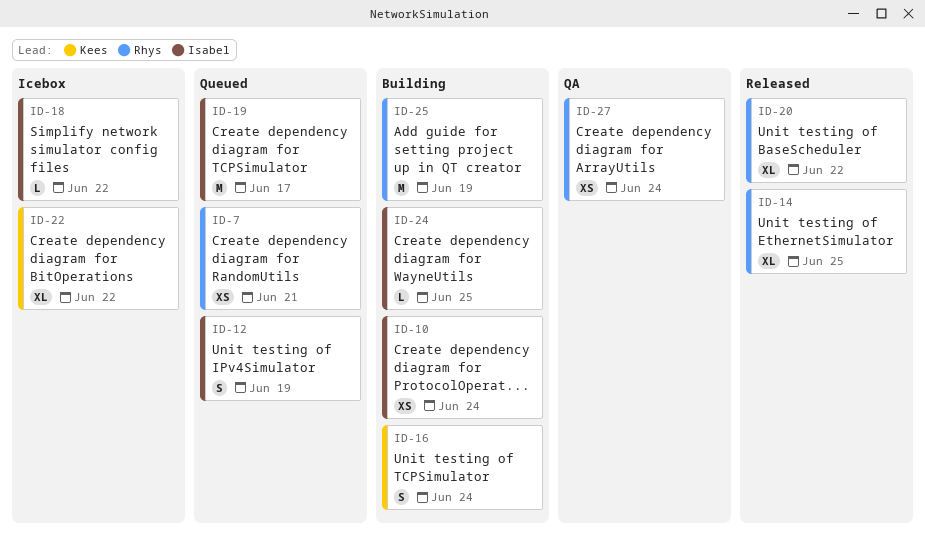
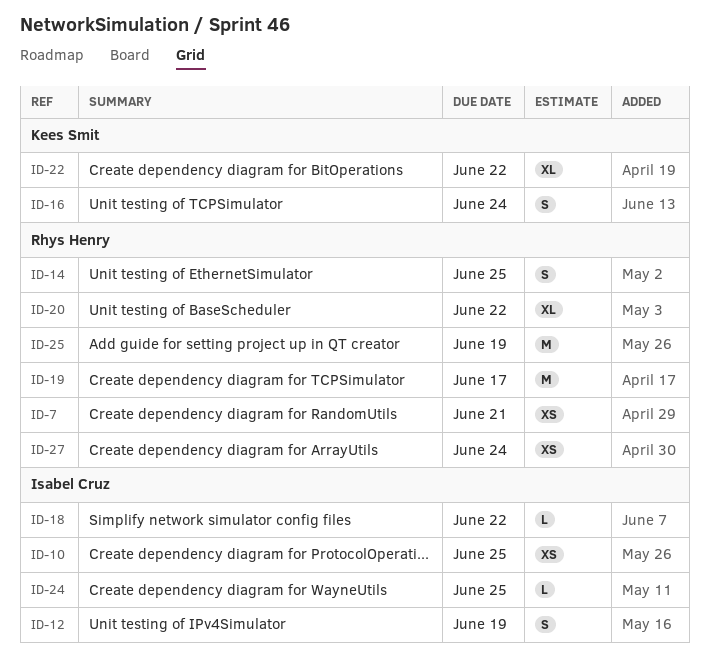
ID-10, due: Jun 24 -> Jun 25
ID-14, estimate: XL -> S
ID-19, owner: Isabel Cruz -> Rhys Henry

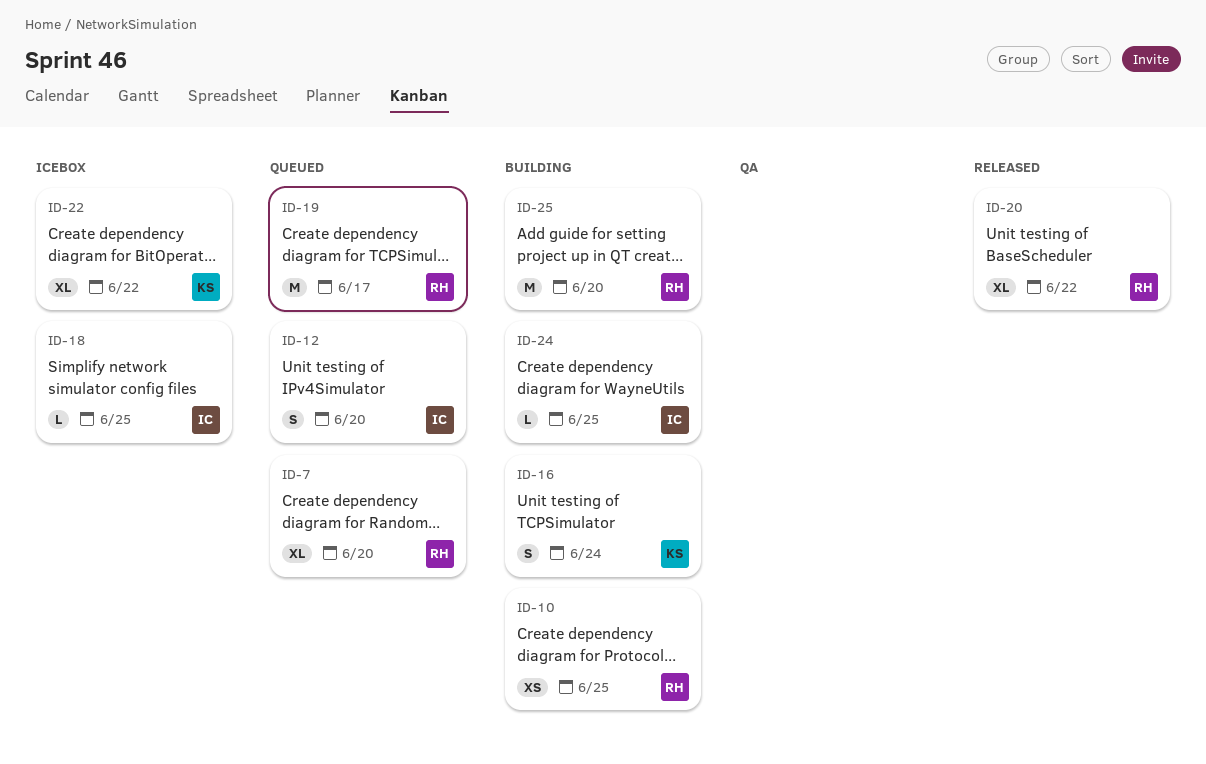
ID-7, estimate: XS -> XL
ID-7, due: Jun 21 -> Jun 20
ID-10, owner: Isabel Cruz -> Rhys Henry
ID-12, due: Jun 19 -> Jun 20
ID-14: present -> none
ID-18, due: Jun 22 -> Jun 25
ID-25, due: Jun 19 -> Jun 20
ID-27: present -> none

